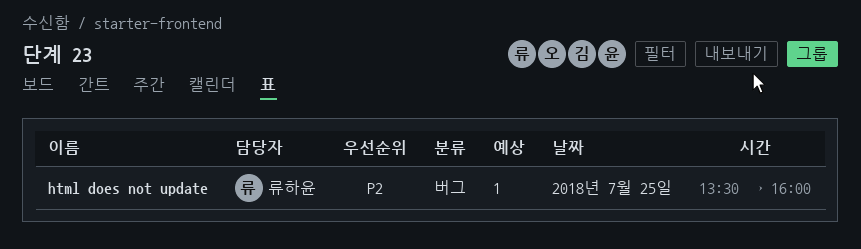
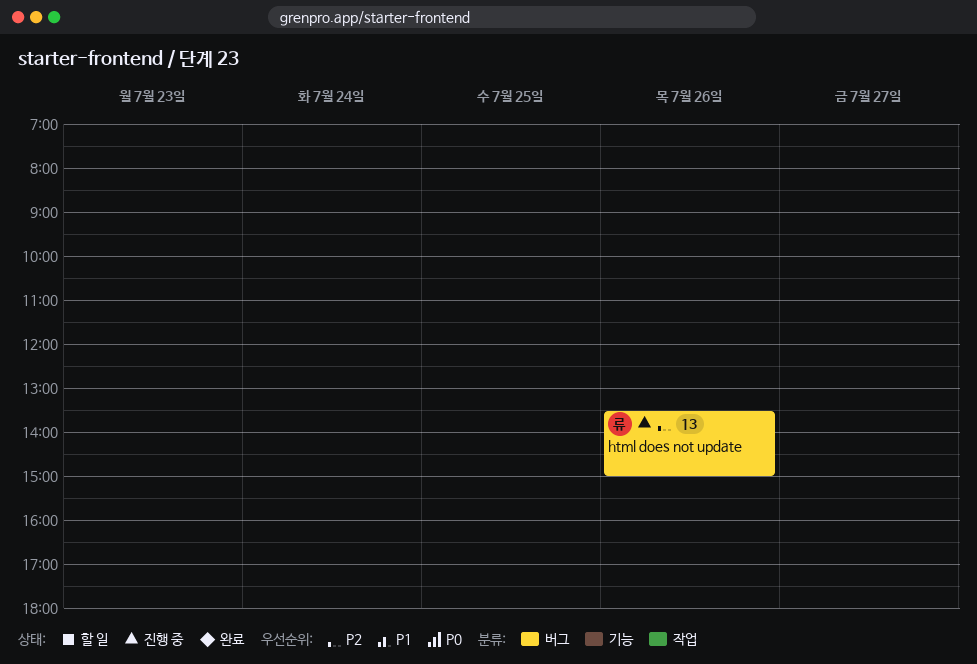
html does not update, estimate: 1 -> 13
html does not update, day: Jul 25 -> Jul 26
html does not update, ends: 16:00 -> 15:00

